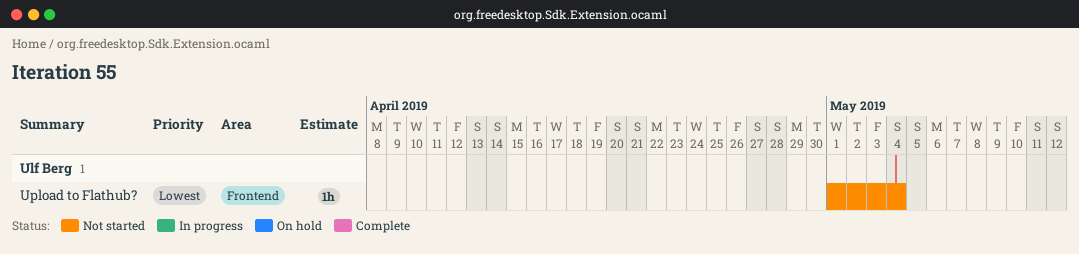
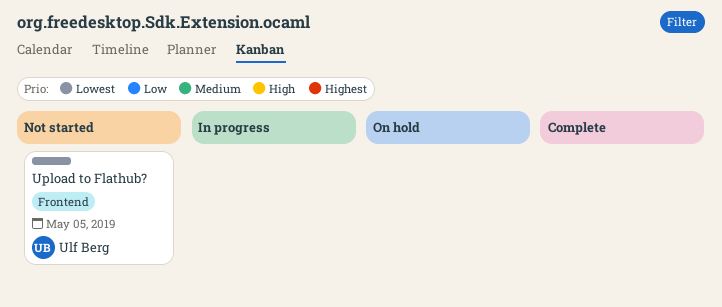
Upload to Flathub?, due: May 4 -> May 5

